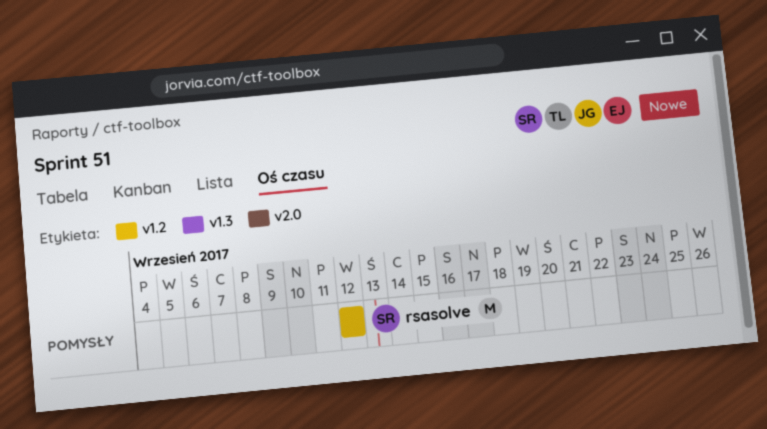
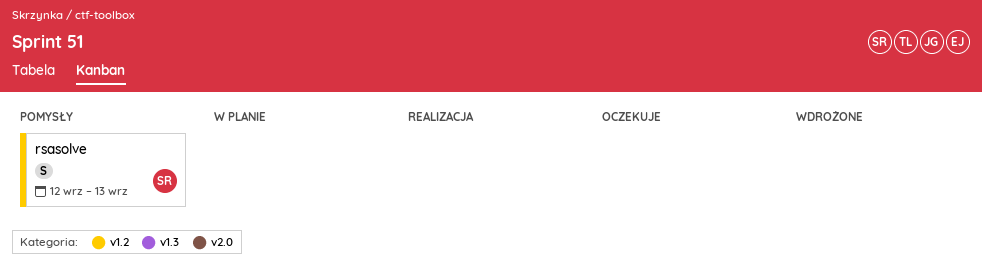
rsasolve, estimate: M -> S
rsasolve, due: Sep 12 -> Sep 13

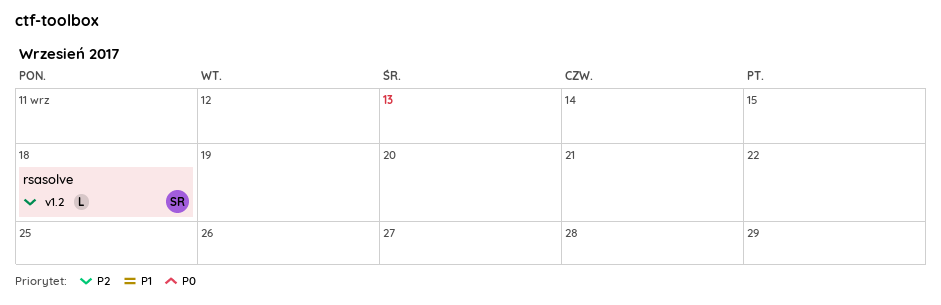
rsasolve, estimate: S -> L
rsasolve, due: Sep 13 -> Sep 18

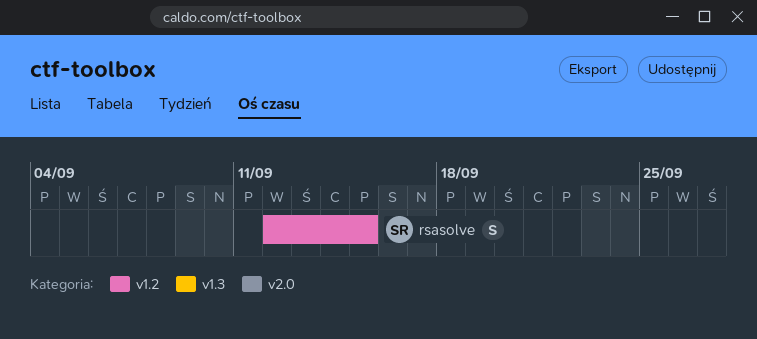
rsasolve, estimate: L -> S
rsasolve, due: Sep 18 -> Sep 15

